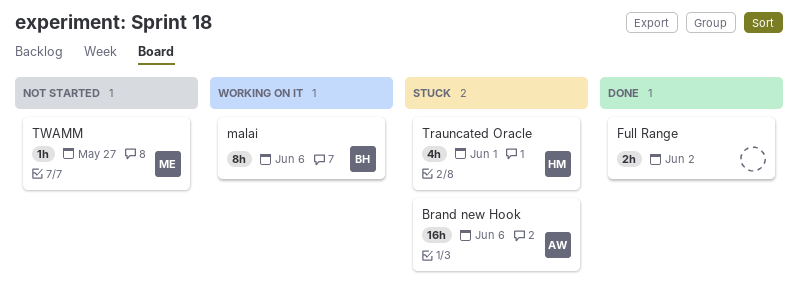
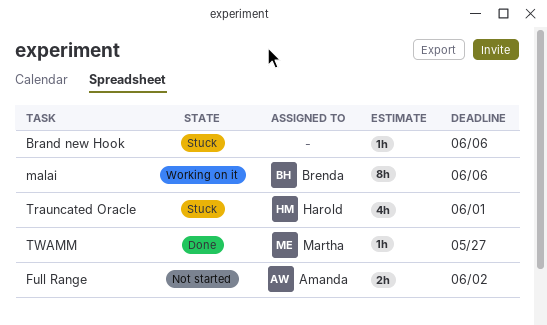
Brand new Hook, owner: Amanda -> none
Brand new Hook, estimate: 16h -> 1h
Full Range, status: Done -> Not started
Full Range, owner: none -> Amanda
TWAMM, status: Not started -> Done

